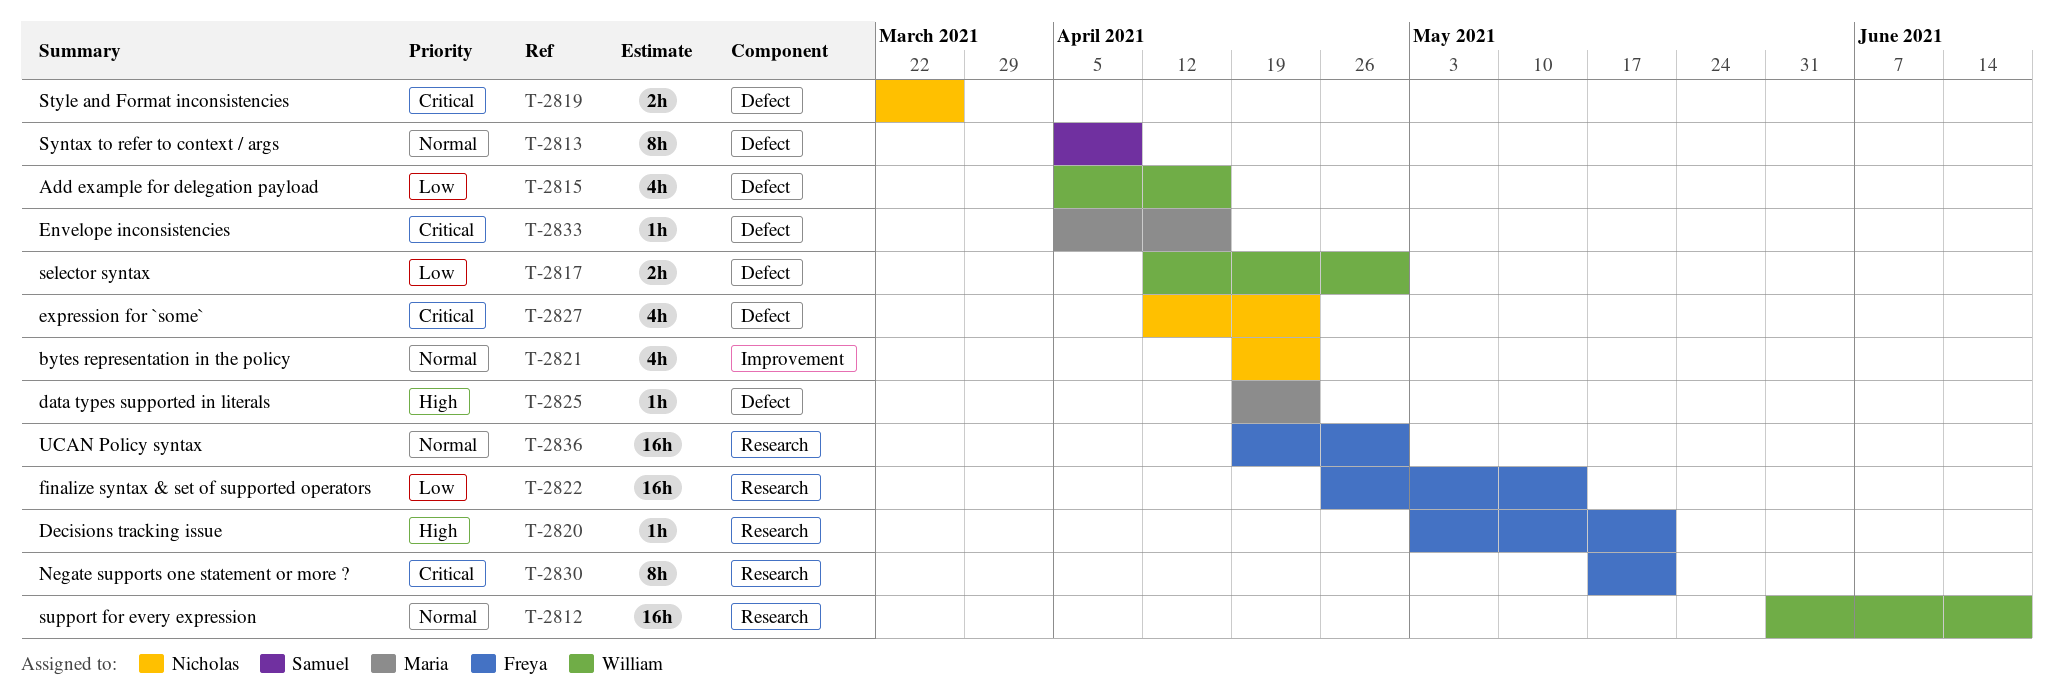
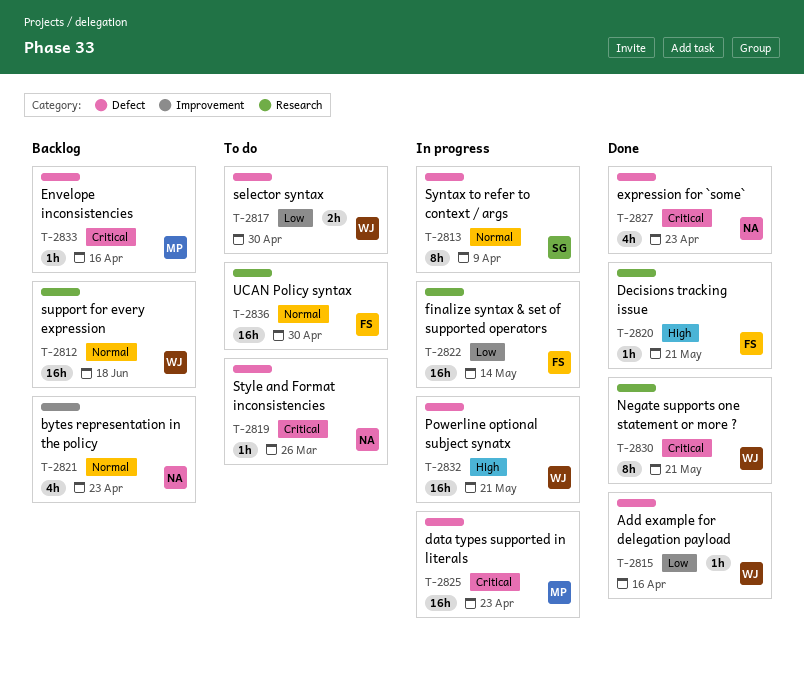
T-2815, estimate: 4h -> 1h
T-2819, estimate: 2h -> 1h
T-2825, priority: High -> Critical
T-2825, estimate: 1h -> 16h
T-2830, owner: Freya -> William
T-2832: none -> present

